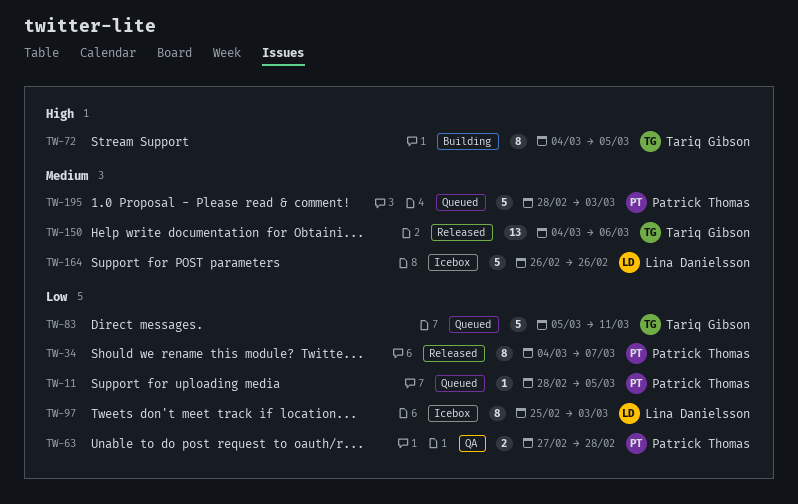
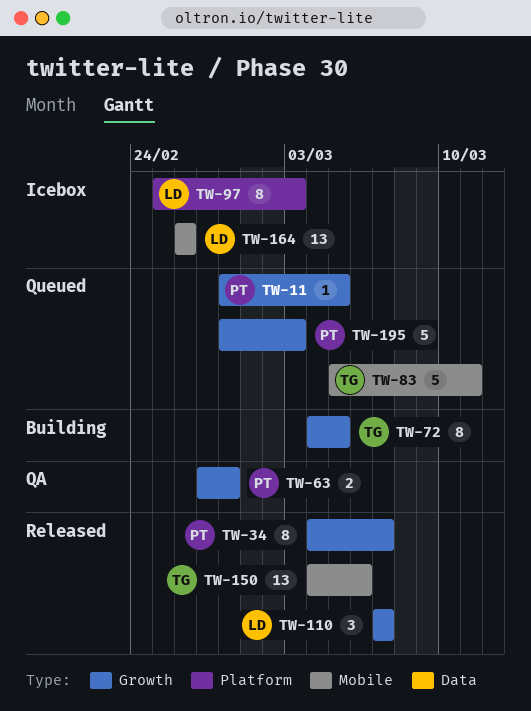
TW-110: none -> present
TW-164, estimate: 5 -> 13

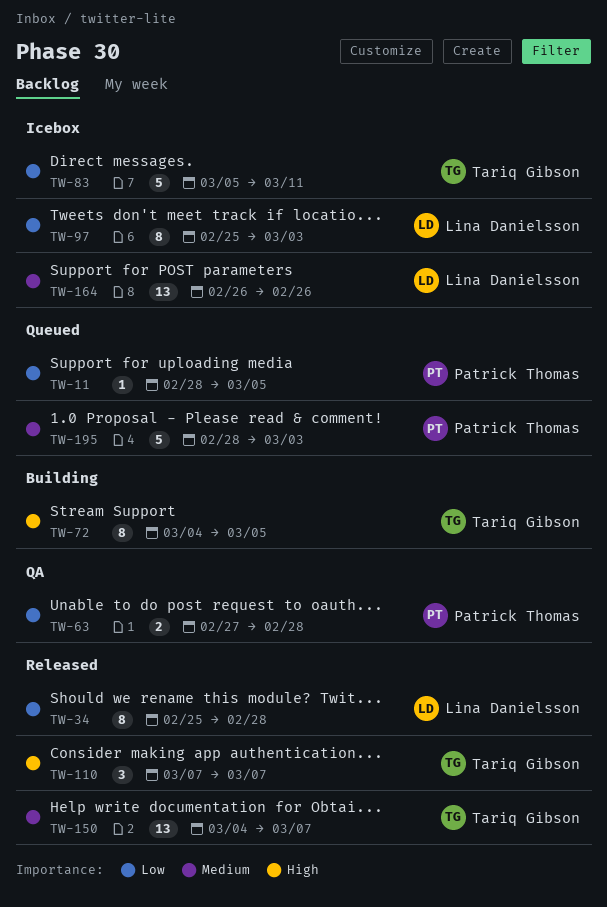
TW-34, owner: Patrick Thomas -> Lina Danielsson
TW-34, start: Mar 4 -> Feb 25
TW-34, due: Mar 7 -> Feb 28
TW-83, status: Queued -> Icebox
TW-110, owner: Lina Danielsson -> Tariq Gibson
TW-150, due: Mar 6 -> Mar 7

